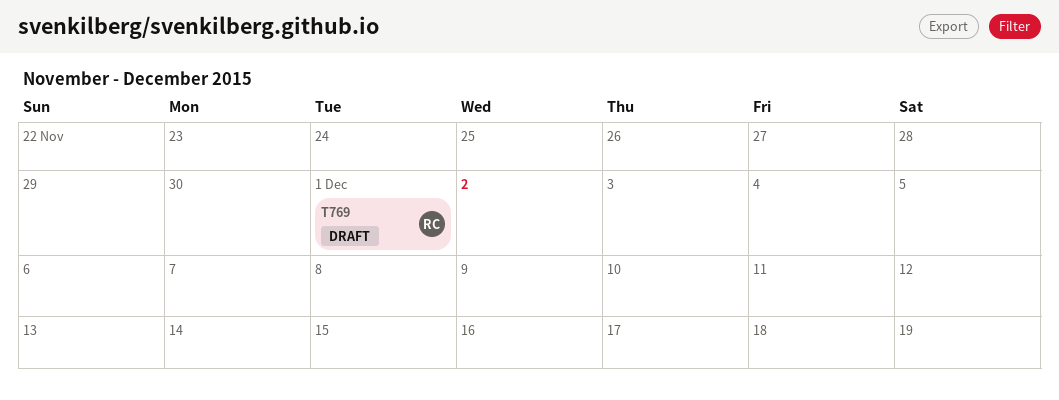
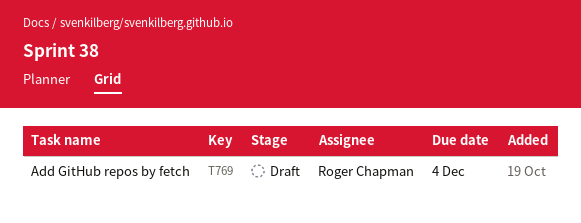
T769, due: Dec 1 -> Dec 4

